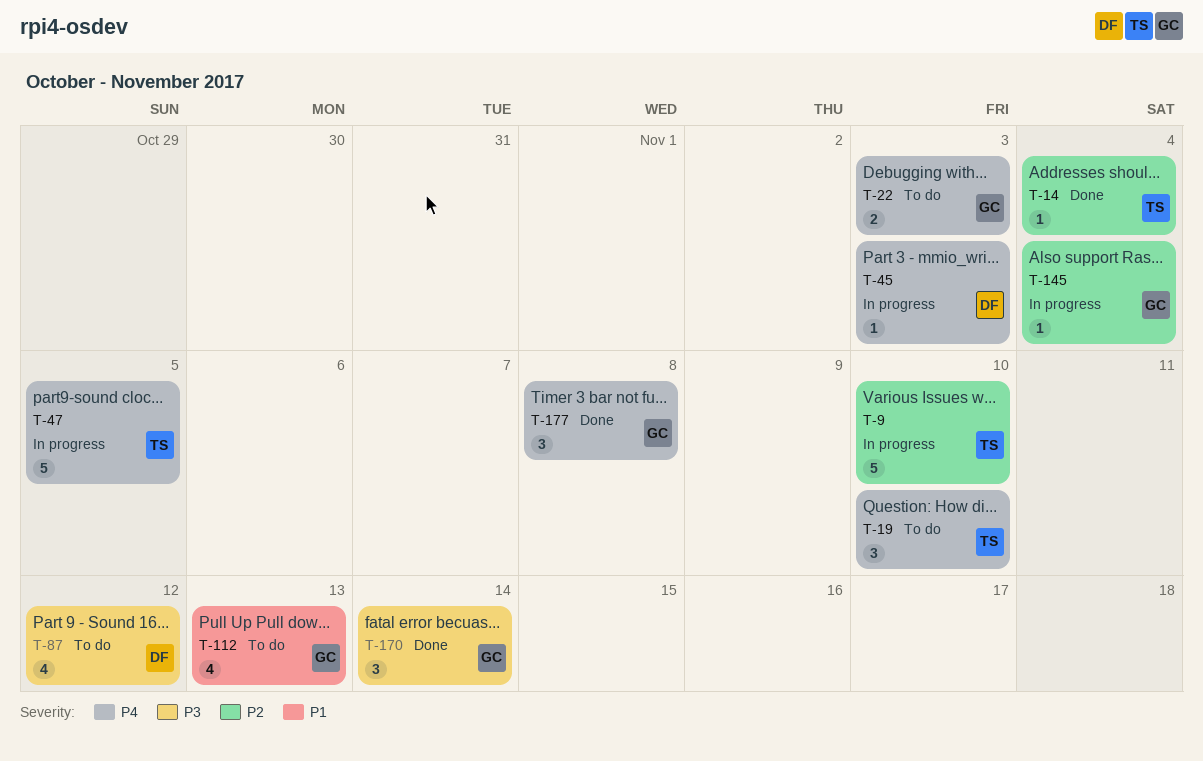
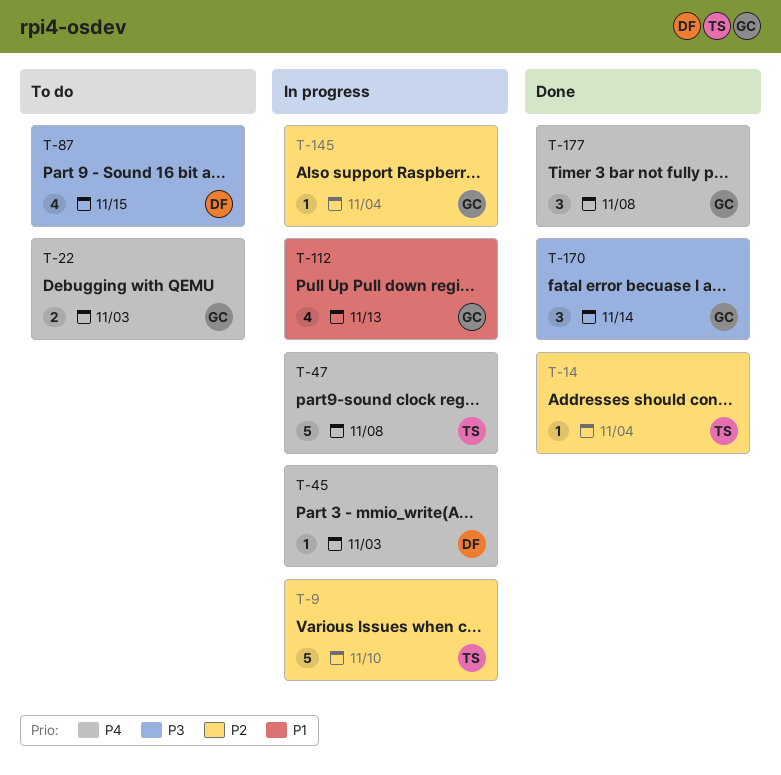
T-19: present -> none
T-47, due: Nov 5 -> Nov 8
T-87, due: Nov 12 -> Nov 15
T-112, status: To do -> In progress

